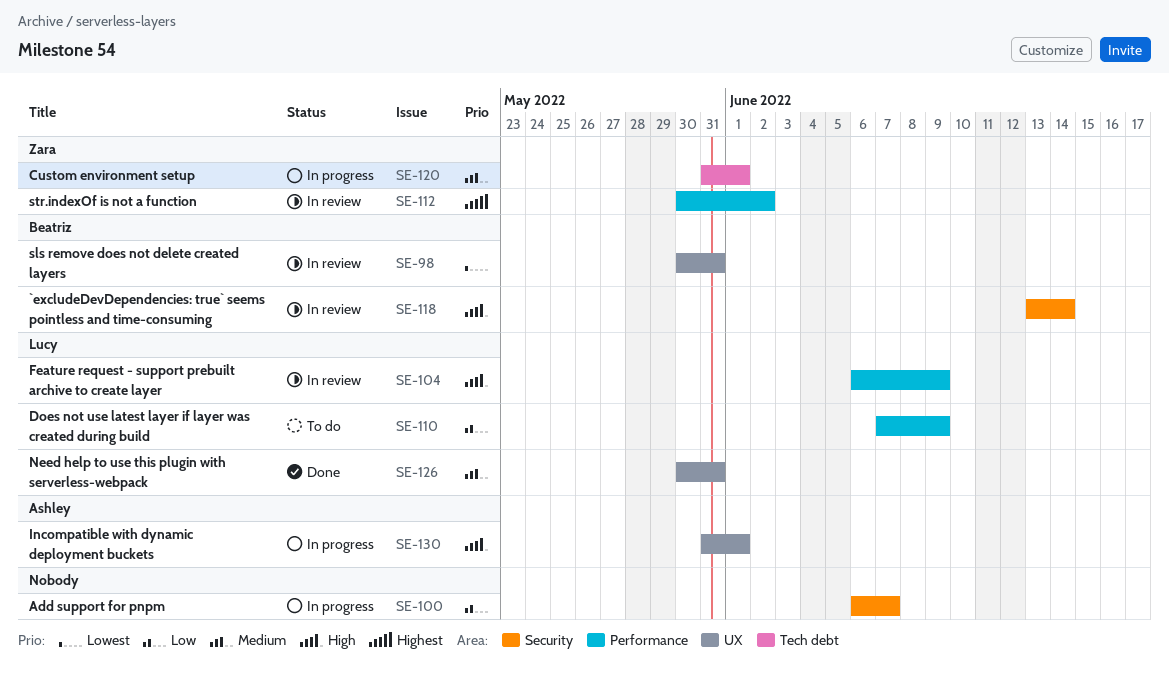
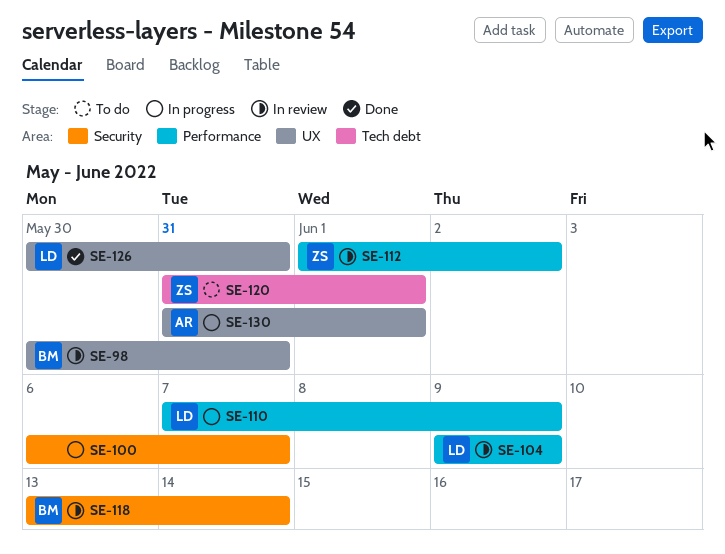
SE-104, start: Jun 6 -> Jun 9
SE-110, status: To do -> In progress
SE-112, start: May 30 -> Jun 1
SE-120, status: In progress -> To do

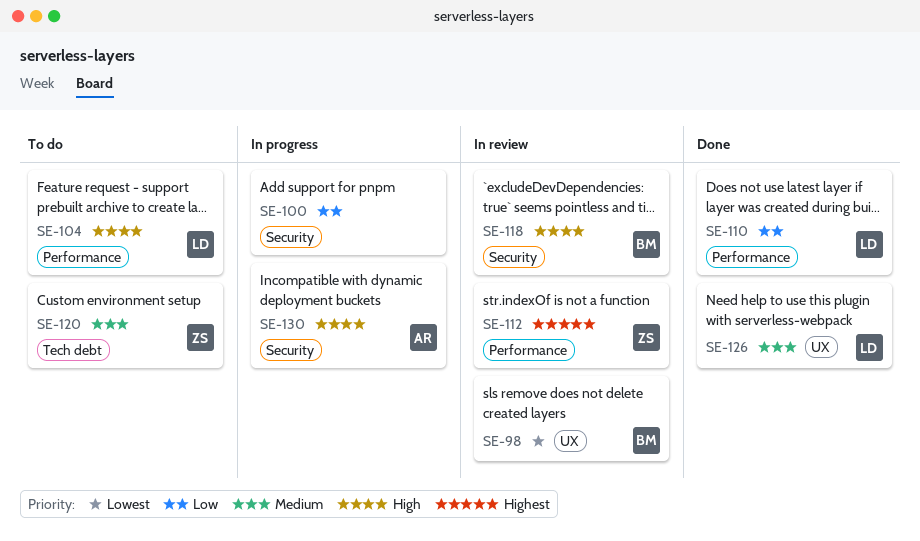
SE-104, status: In review -> To do
SE-110, status: In progress -> Done
SE-130, label: UX -> Security

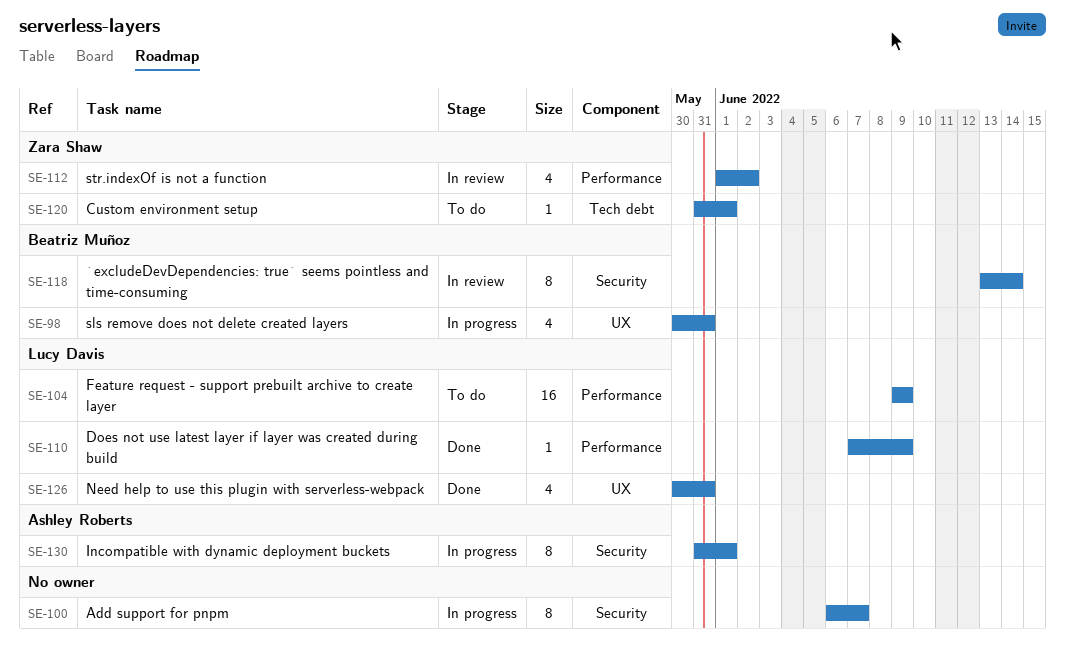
SE-98, status: In review -> In progress

